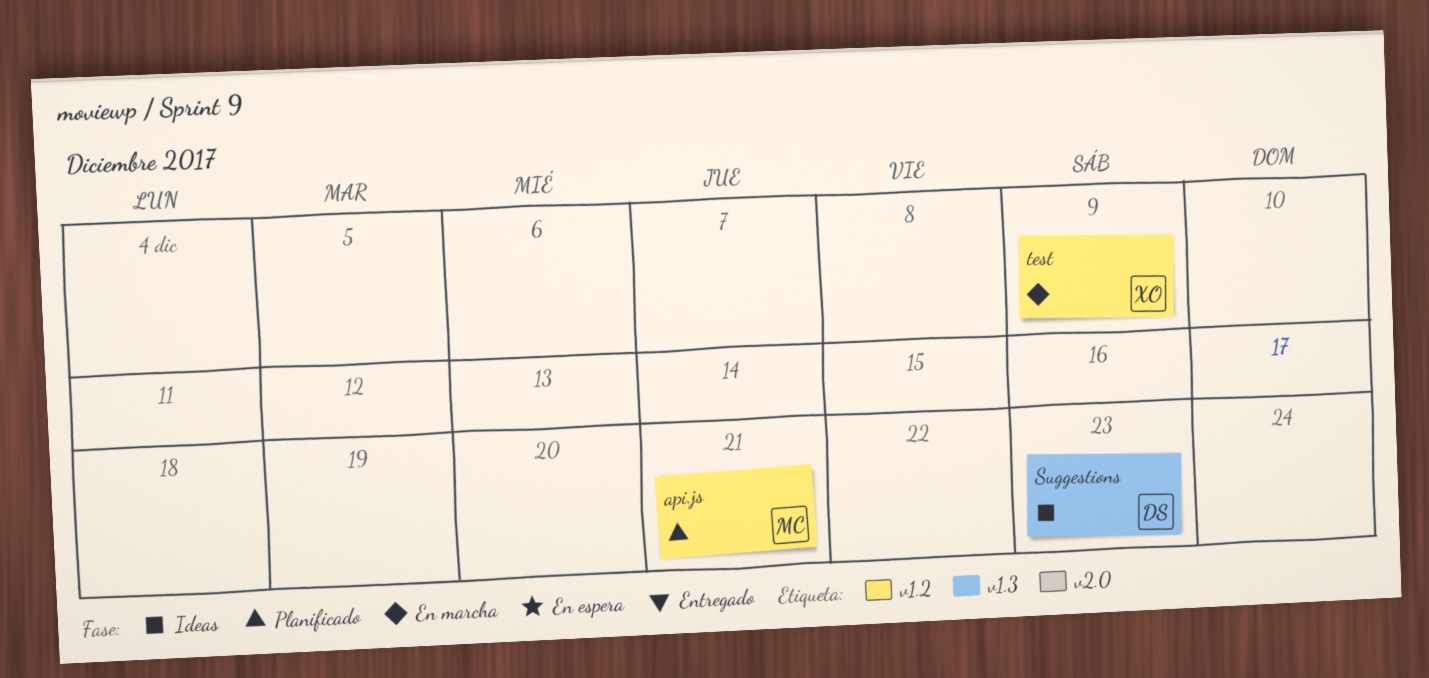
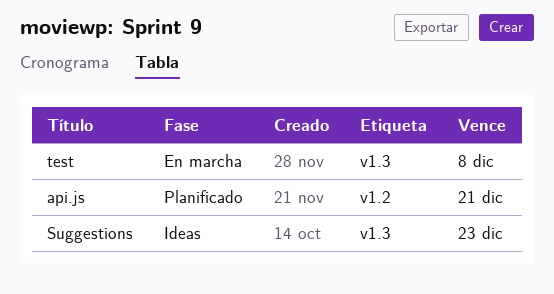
test, label: v1.2 -> v1.3
test, due: Dec 9 -> Dec 8

